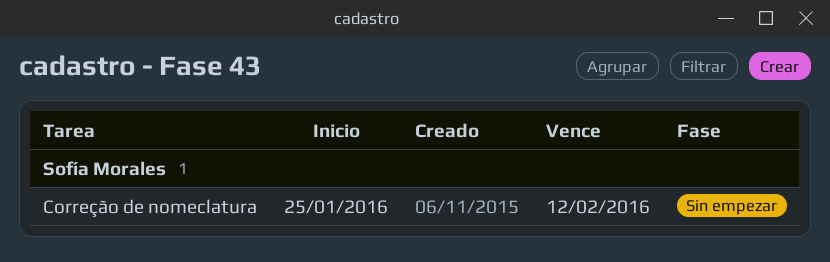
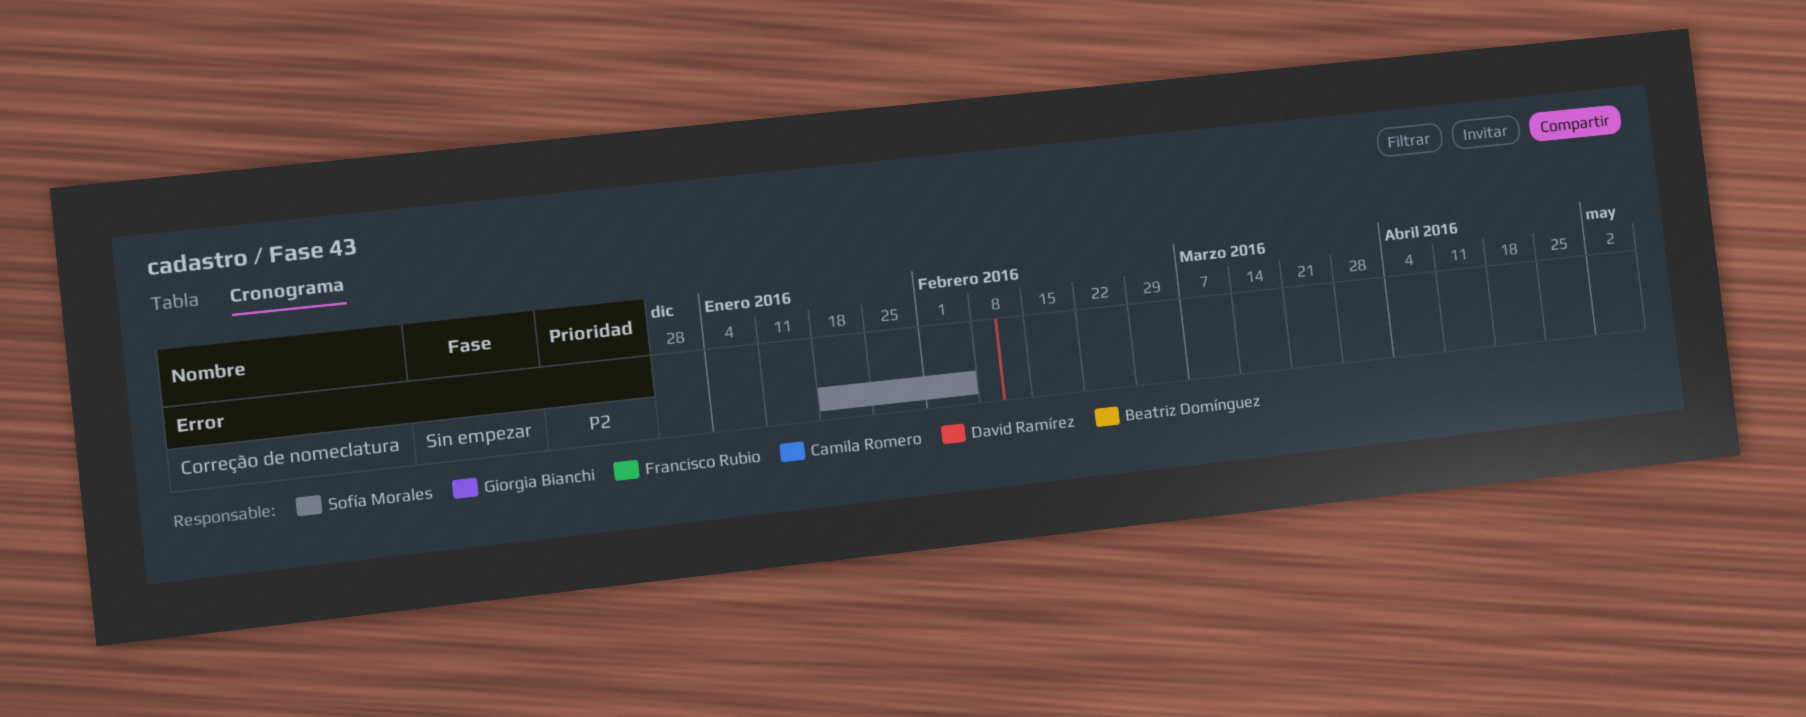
Correção de nomeclatura, start: Jan 25 -> Jan 18
Correção de nomeclatura, due: Feb 12 -> Feb 5

